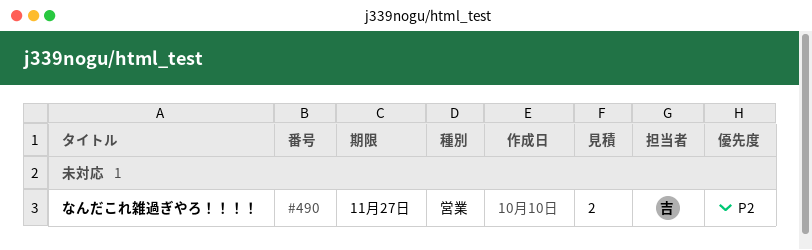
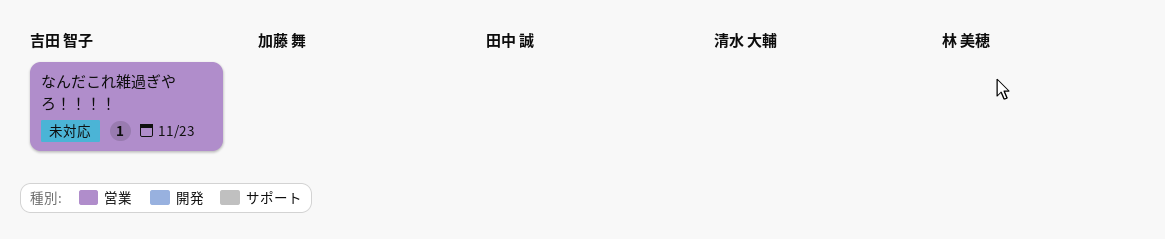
なんだこれ雑過ぎやろ！！！！, estimate: 2 -> 1
なんだこれ雑過ぎやろ！！！！, due: Nov 27 -> Nov 23

